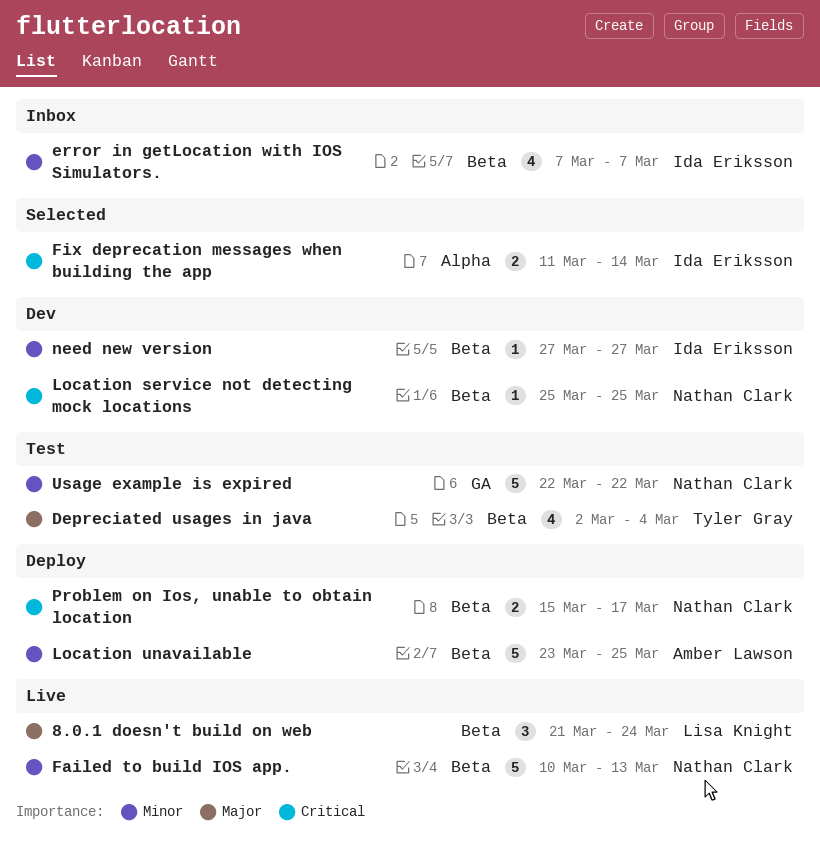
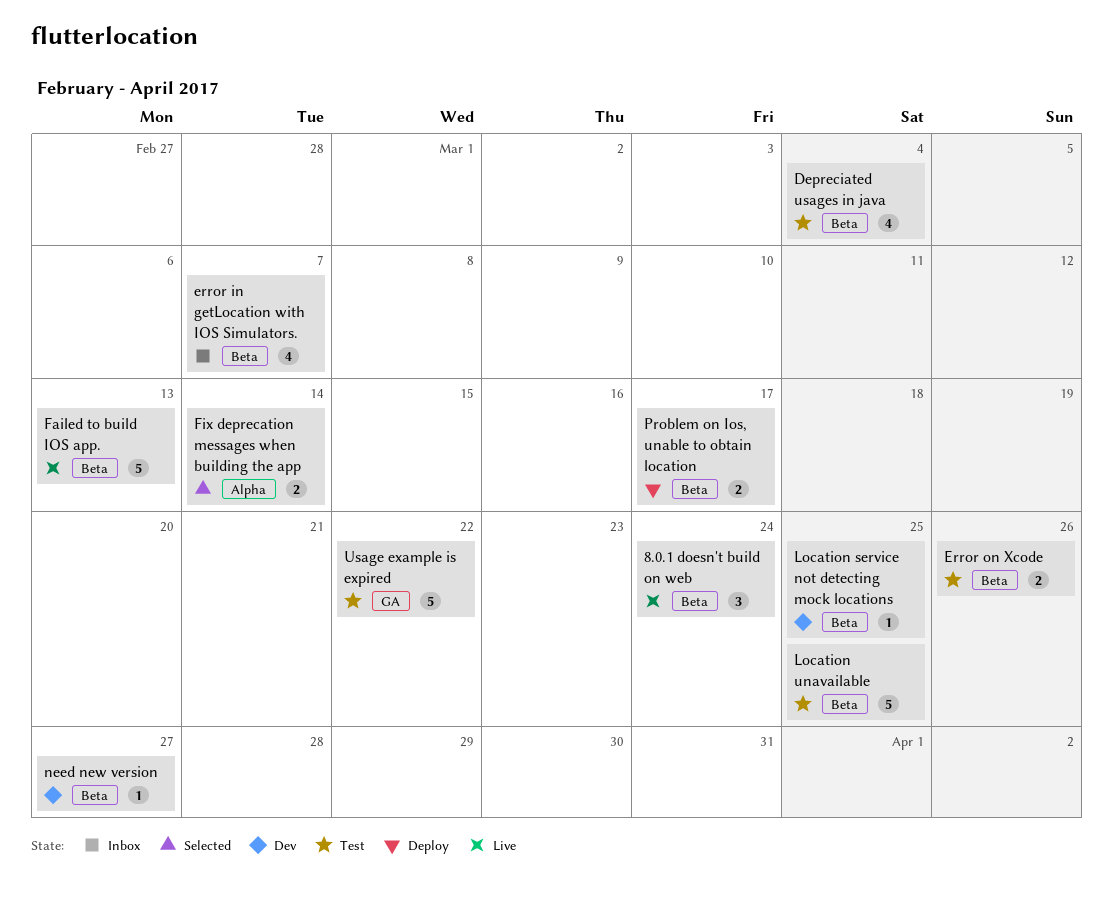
Error on Xcode: none -> present
Location unavailable, status: Deploy -> Test

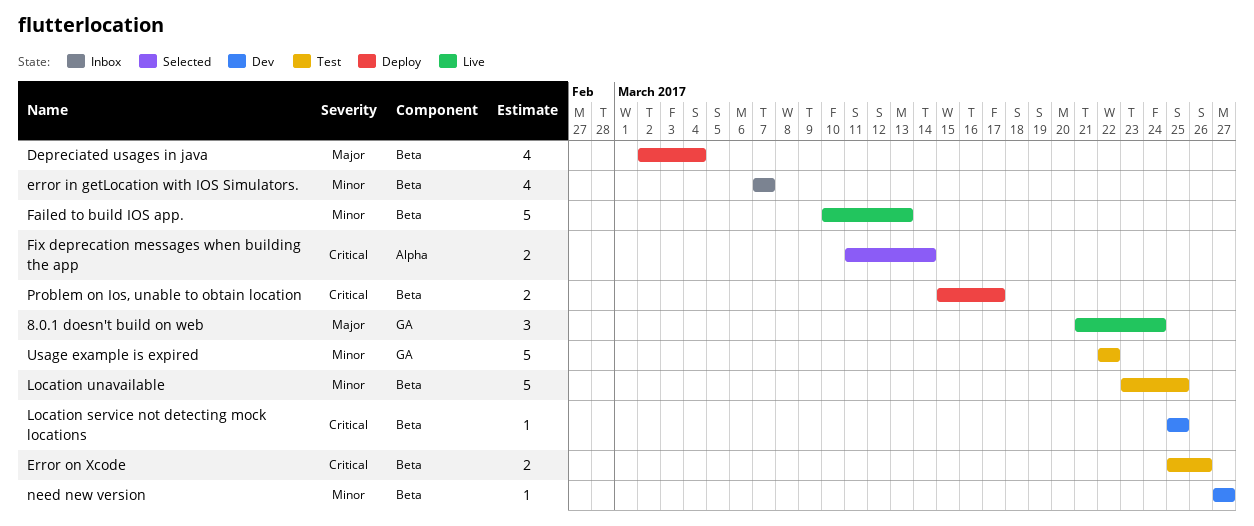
8.0.1 doesn't build on web, label: Beta -> GA
Depreciated usages in java, status: Test -> Deploy

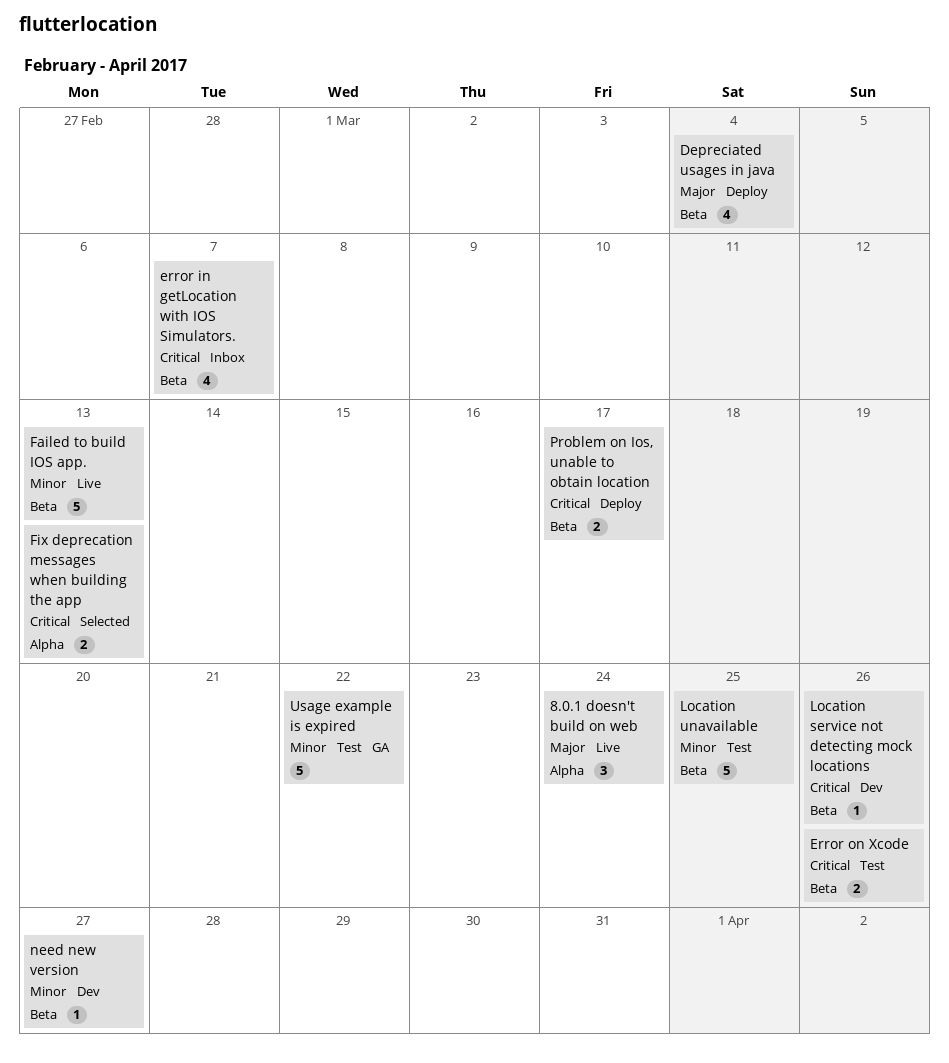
8.0.1 doesn't build on web, label: GA -> Alpha
error in getLocation with IOS Simulators., priority: Minor -> Critical
Fix deprecation messages when building the app, due: Mar 14 -> Mar 13
Location service not detecting mock locations, due: Mar 25 -> Mar 26

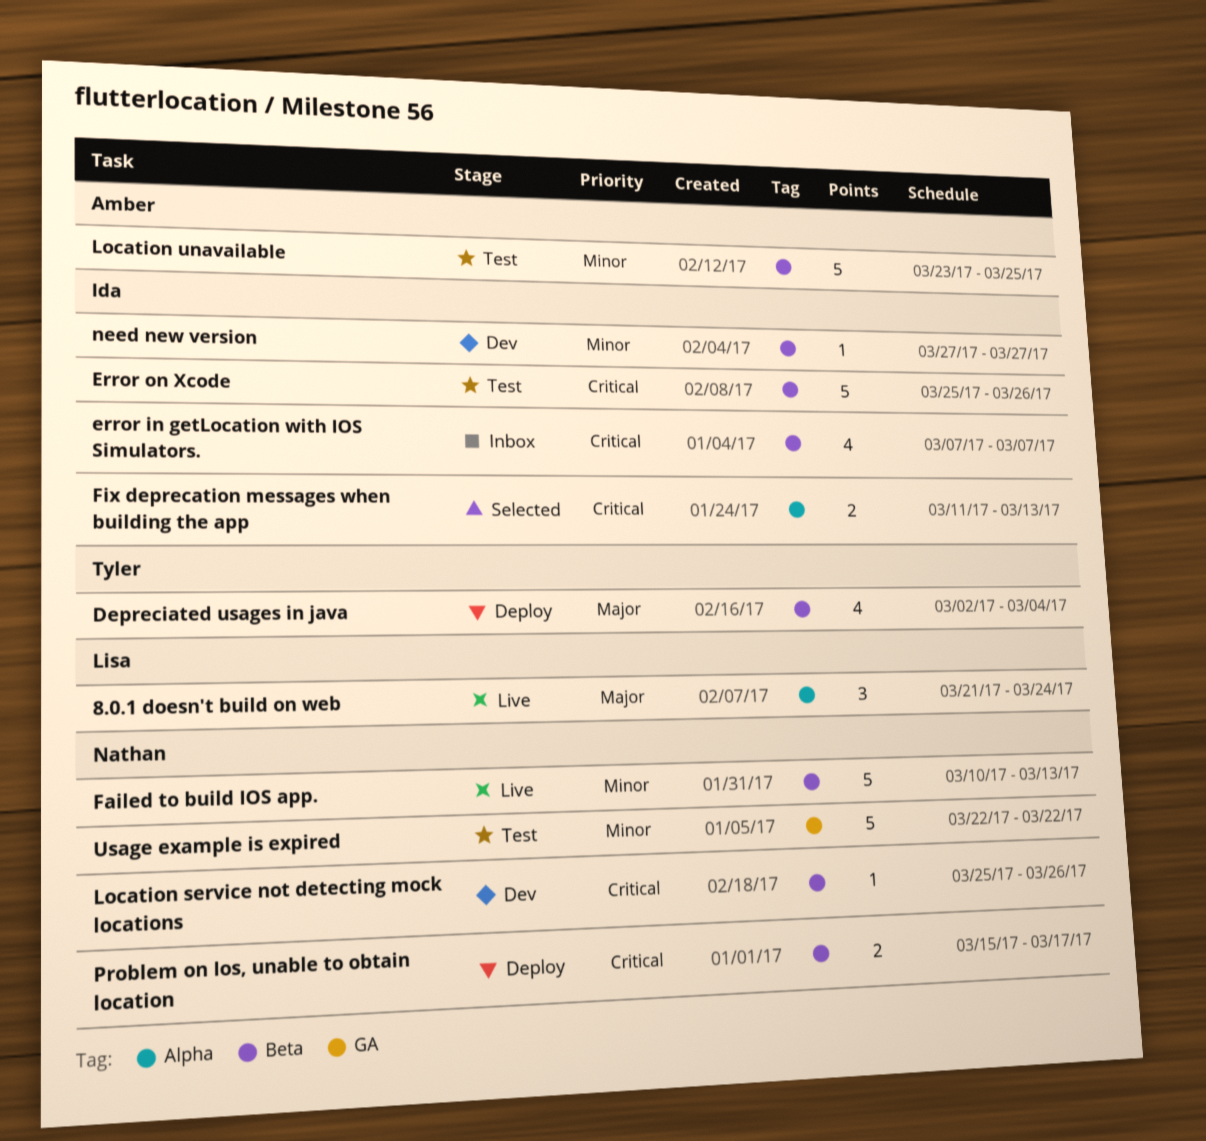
Error on Xcode, estimate: 2 -> 5

